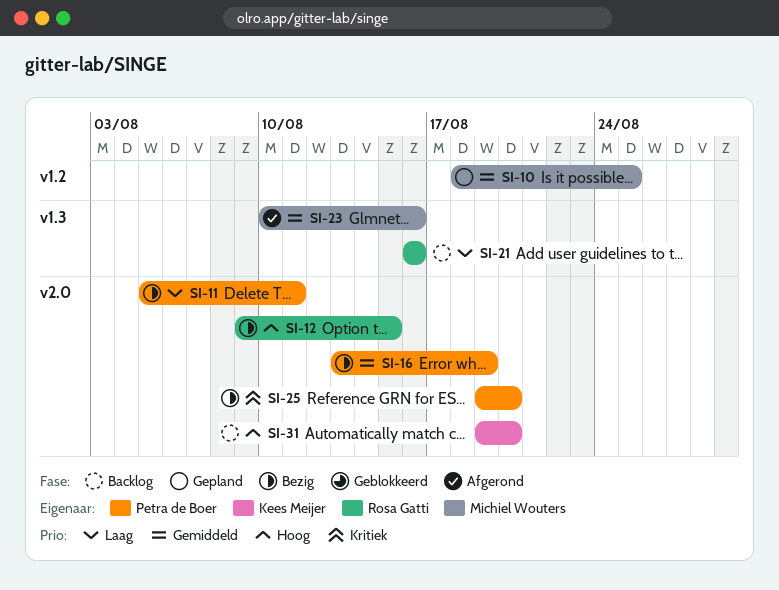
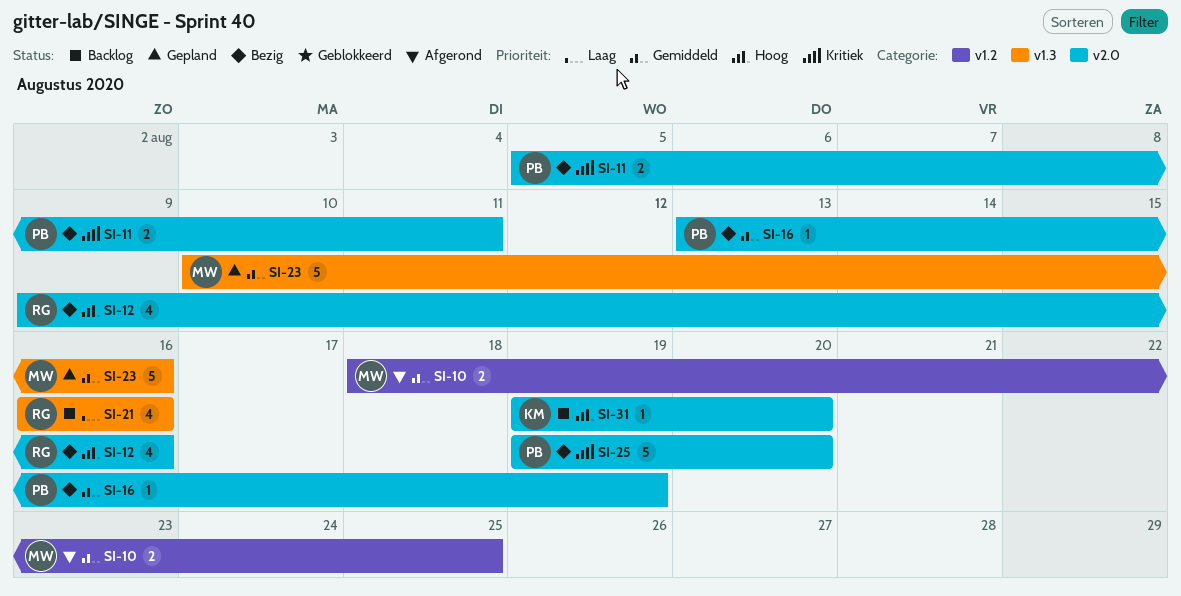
SI-10, status: Gepland -> Afgerond
SI-11, priority: Laag -> Kritiek
SI-12, due: Aug 15 -> Aug 16
SI-23, status: Afgerond -> Gepland

